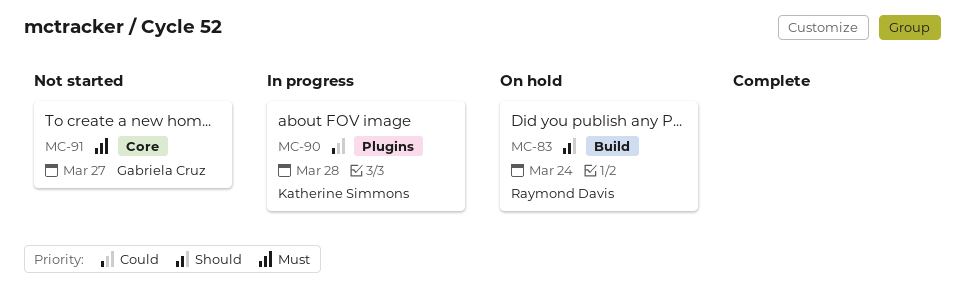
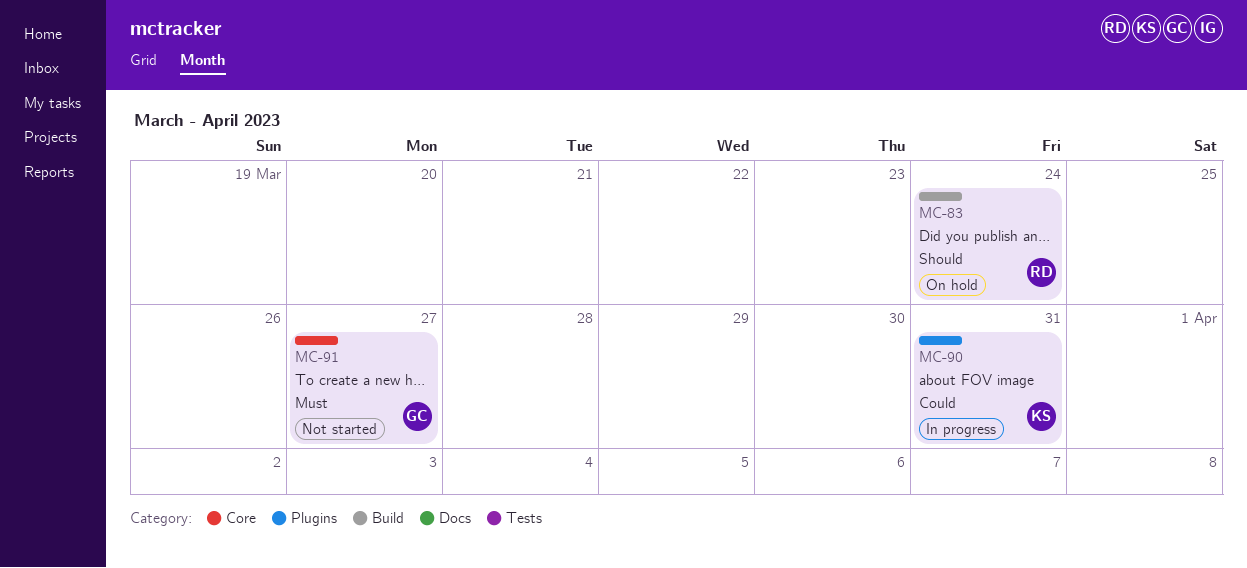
MC-90, due: Mar 28 -> Mar 31

